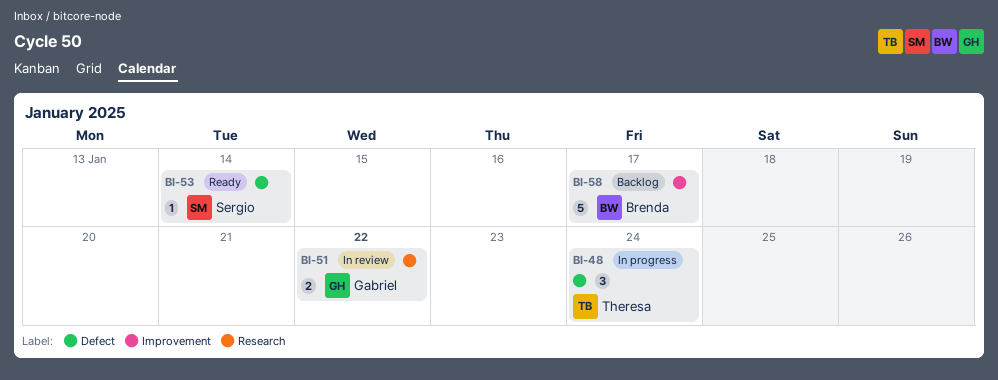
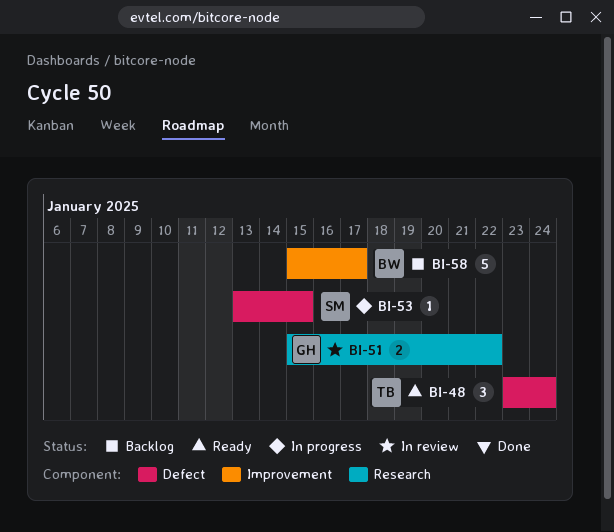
BI-48, status: In progress -> Ready
BI-53, status: Ready -> In progress
BI-53, due: Jan 14 -> Jan 15

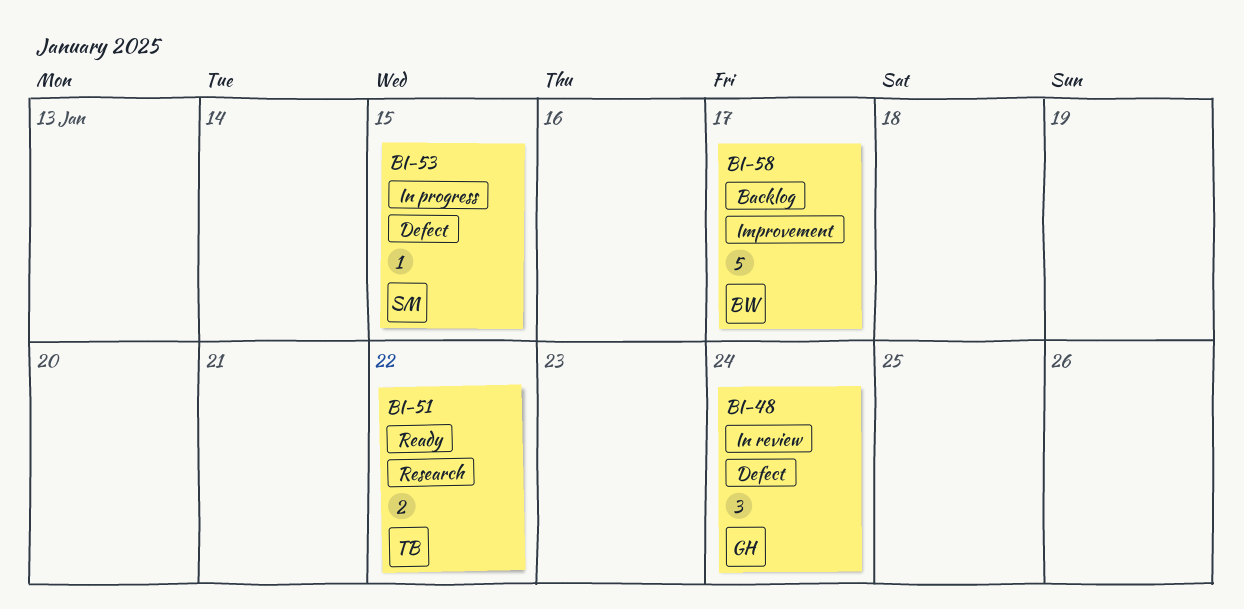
BI-48, status: Ready -> In review
BI-48, owner: TB -> GH
BI-51, status: In review -> Ready
BI-51, owner: GH -> TB

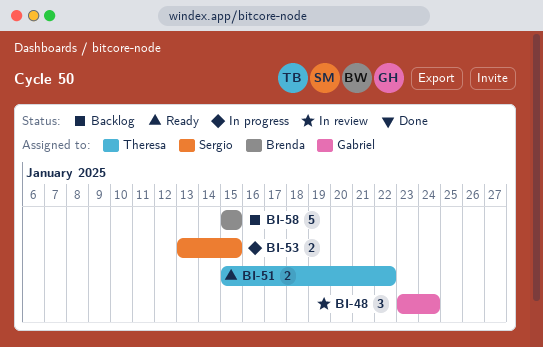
BI-53, estimate: 1 -> 2
BI-58, due: Jan 17 -> Jan 15

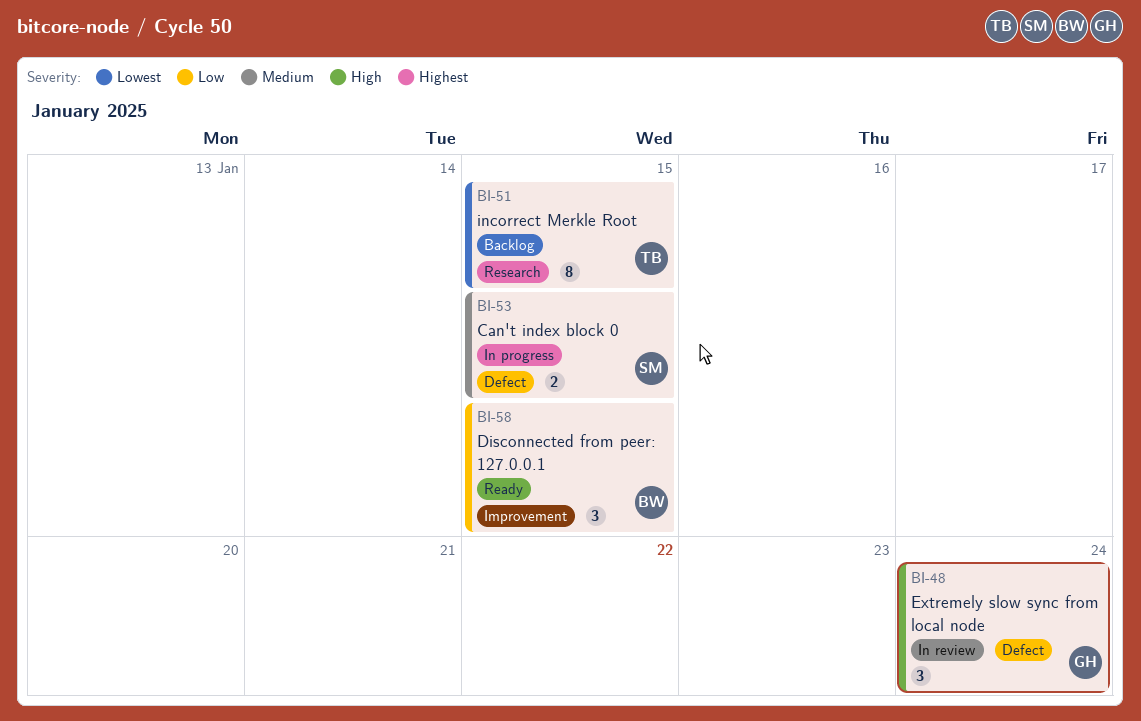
BI-51, status: Ready -> Backlog
BI-51, estimate: 2 -> 8
BI-51, due: Jan 22 -> Jan 15
BI-58, status: Backlog -> Ready
BI-58, estimate: 5 -> 3

